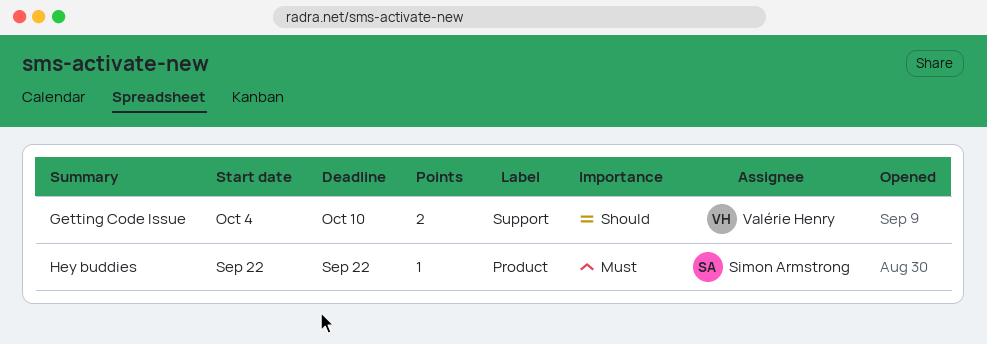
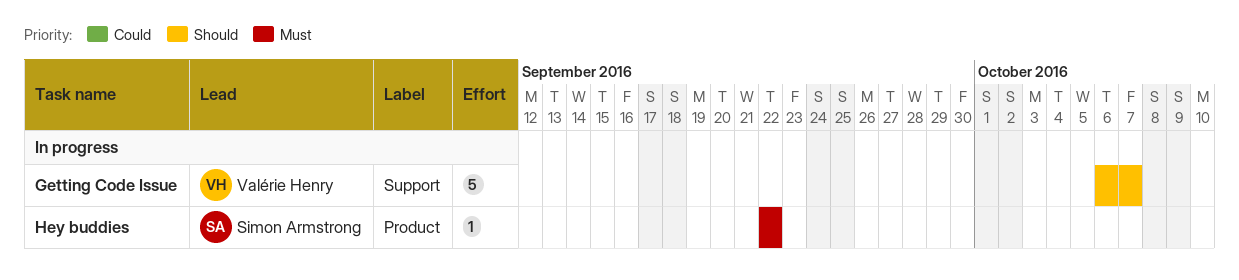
Getting Code Issue, estimate: 2 -> 5
Getting Code Issue, start: Oct 4 -> Oct 6
Getting Code Issue, due: Oct 10 -> Oct 7

